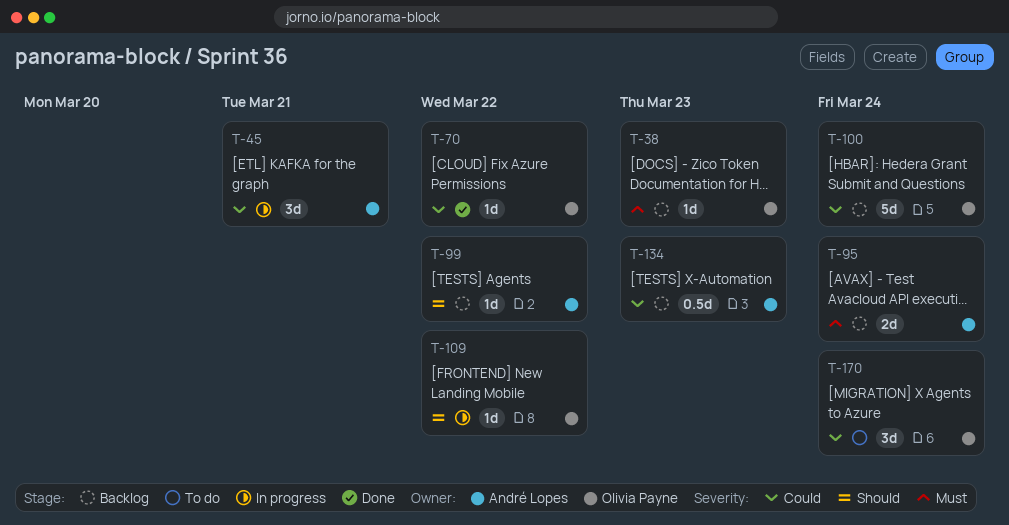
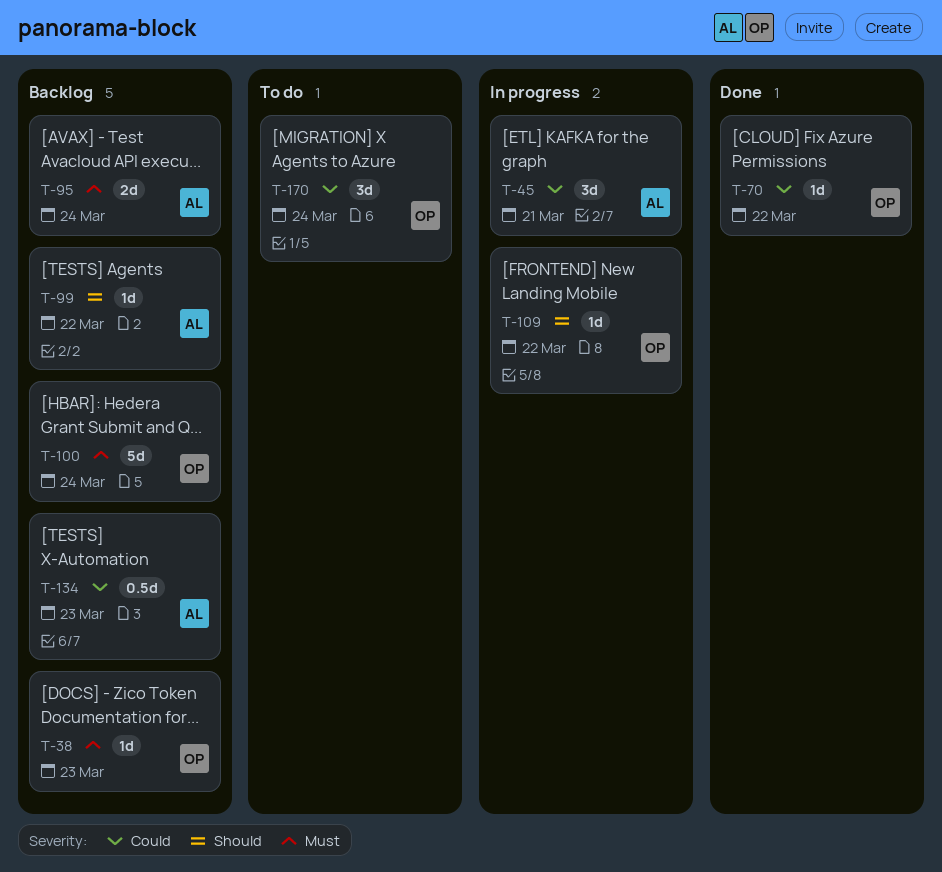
T-100, priority: Could -> Must

